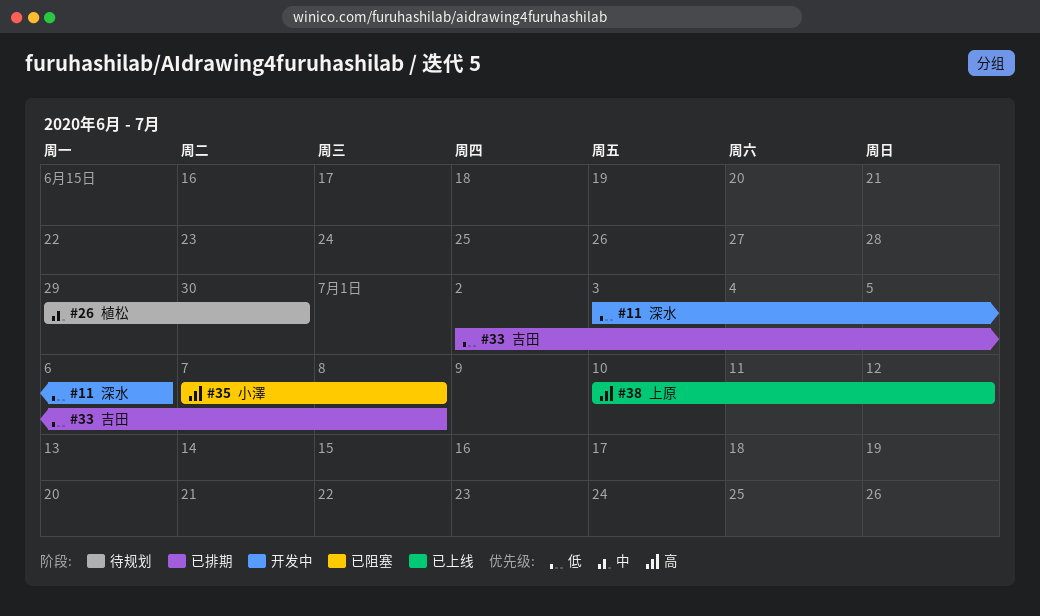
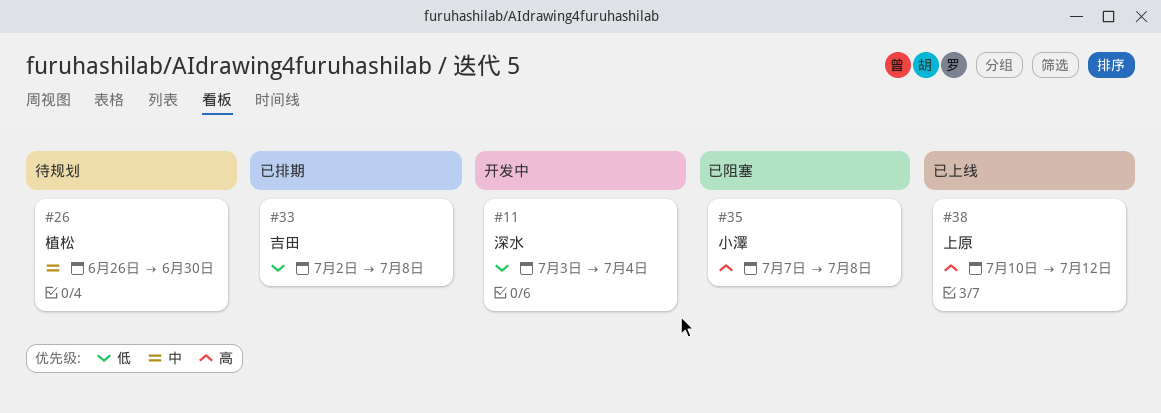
#11, due: Jul 6 -> Jul 4
#26, start: Jun 29 -> Jun 26

